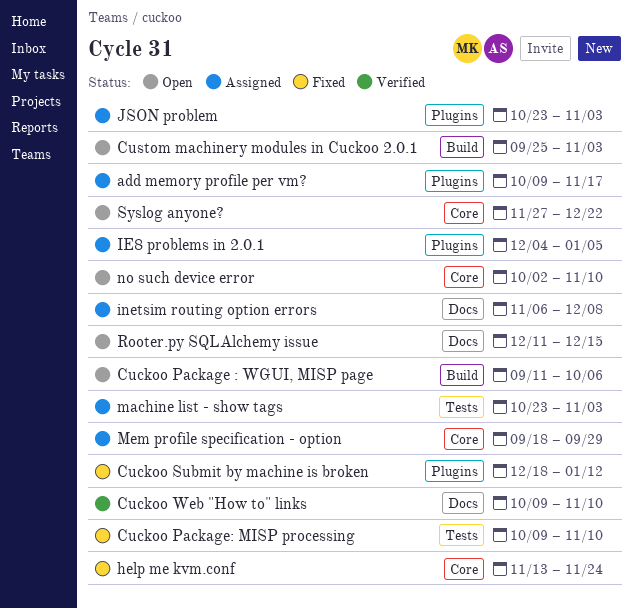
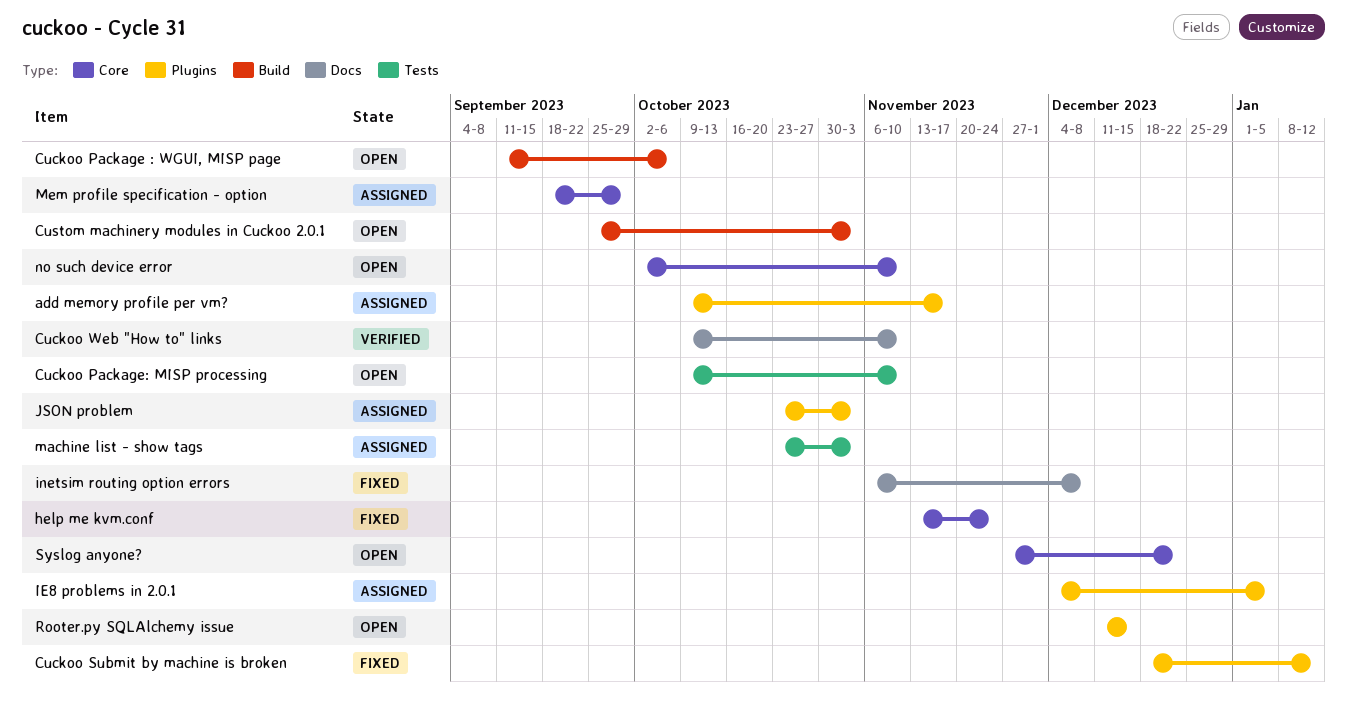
Cuckoo Package: MISP processing, status: Fixed -> Open
inetsim routing option errors, status: Assigned -> Fixed
Rooter.py SQLAlchemy issue, label: Docs -> Plugins

